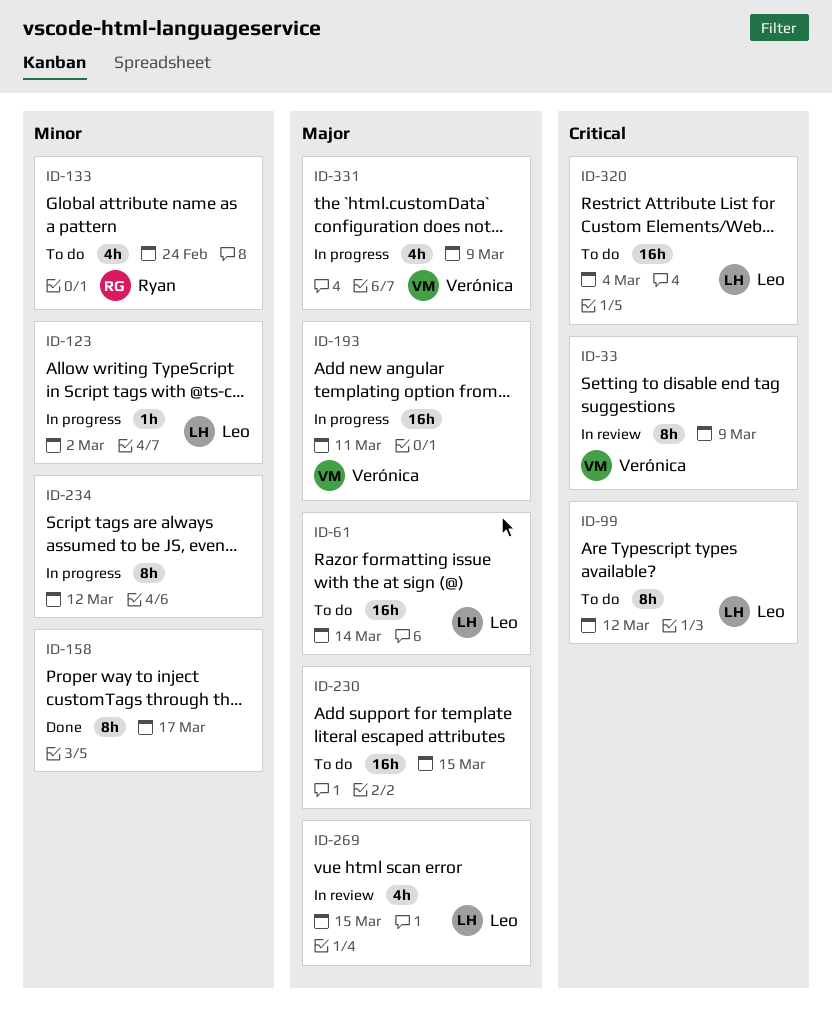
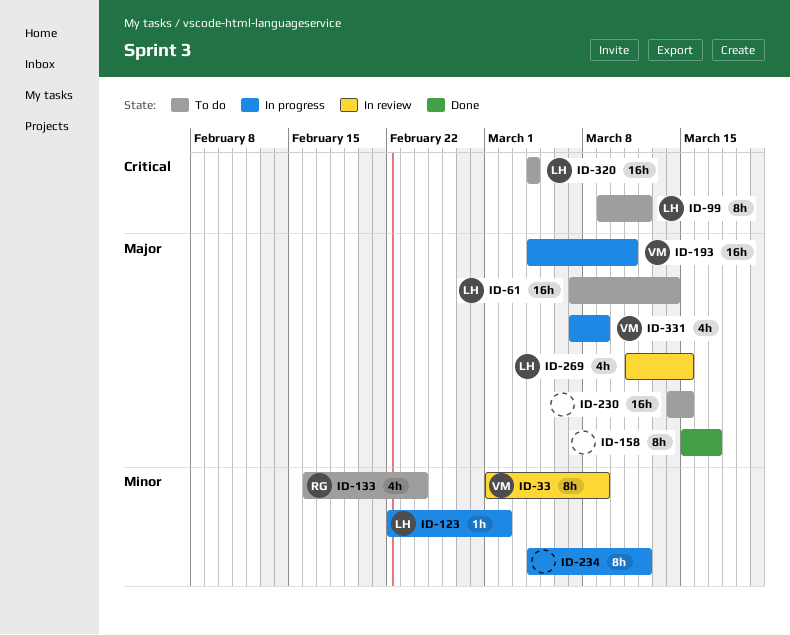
ID-33, priority: Critical -> Minor
ID-158, priority: Minor -> Major

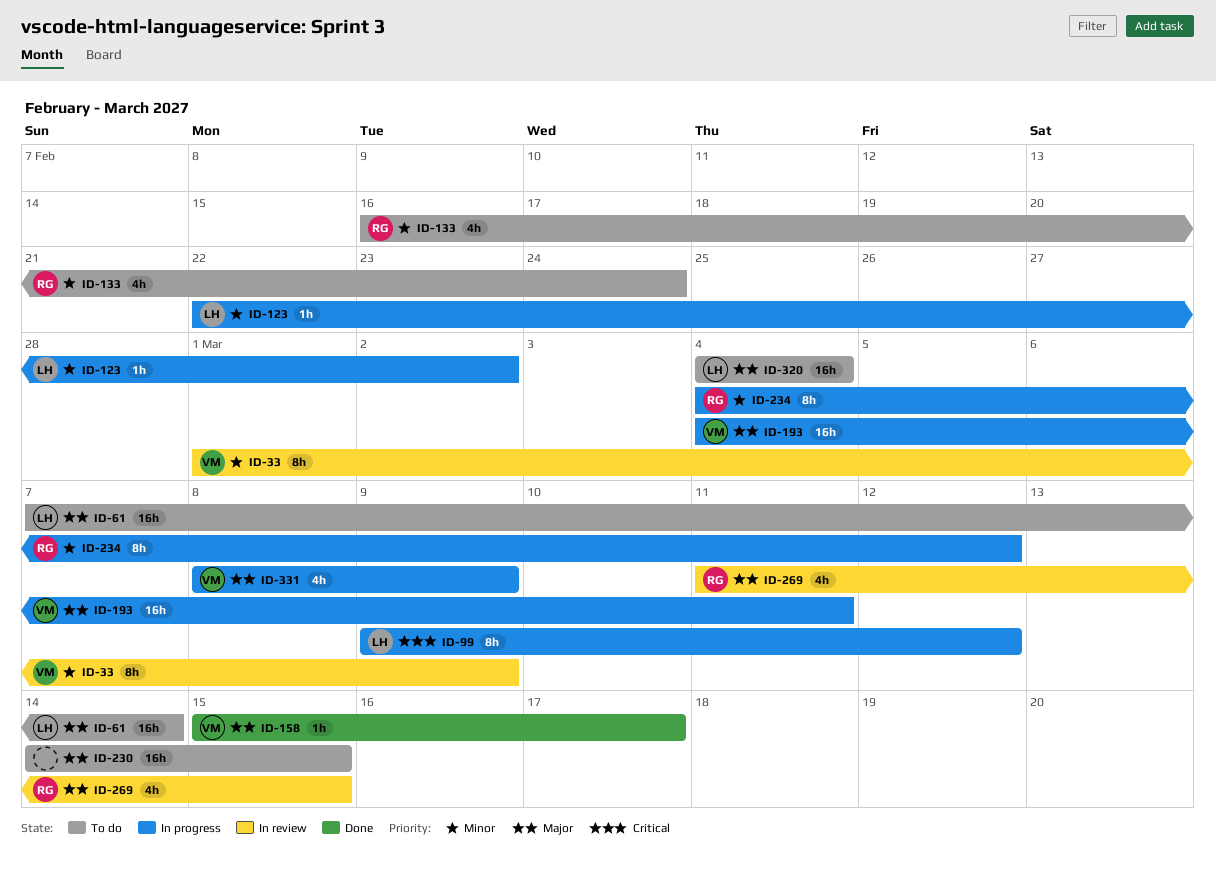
ID-99, status: To do -> In progress
ID-158, owner: none -> VM
ID-158, estimate: 8h -> 1h
ID-234, owner: none -> RG
ID-269, owner: LH -> RG
ID-320, priority: Critical -> Major
ID-331, start: Mar 7 -> Mar 8

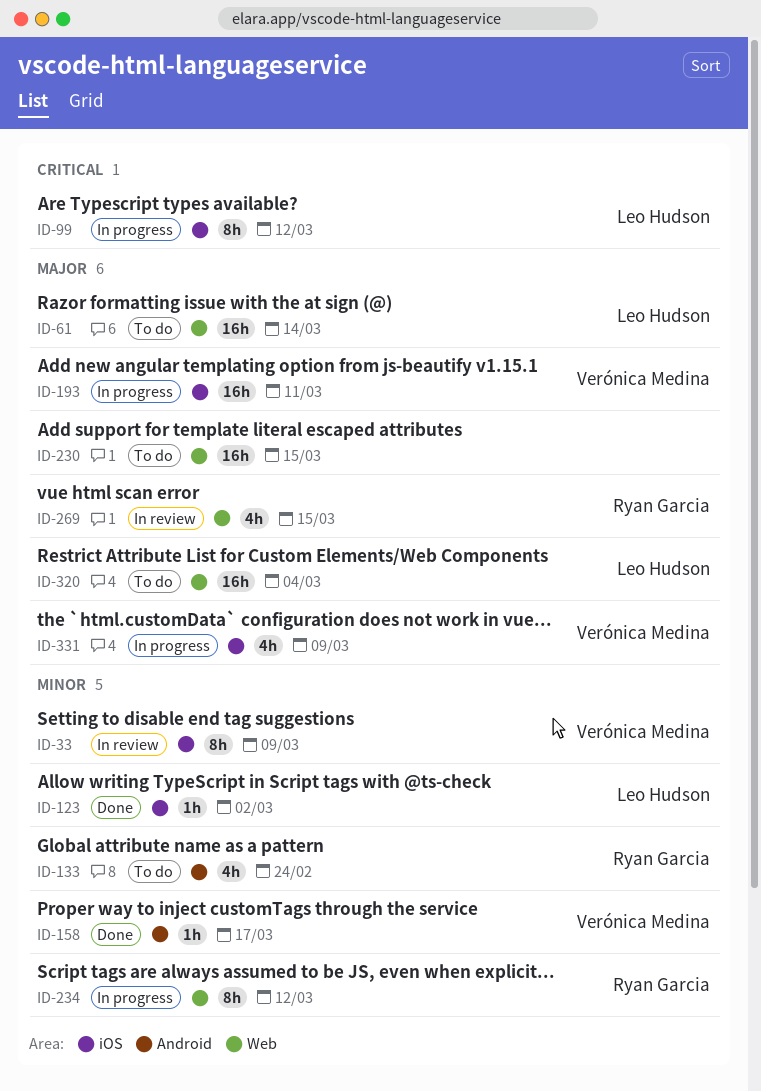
ID-123, status: In progress -> Done
ID-158, priority: Major -> Minor

